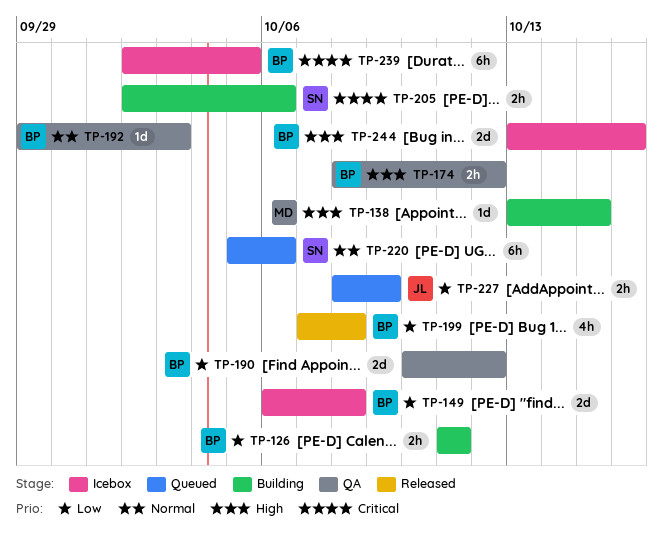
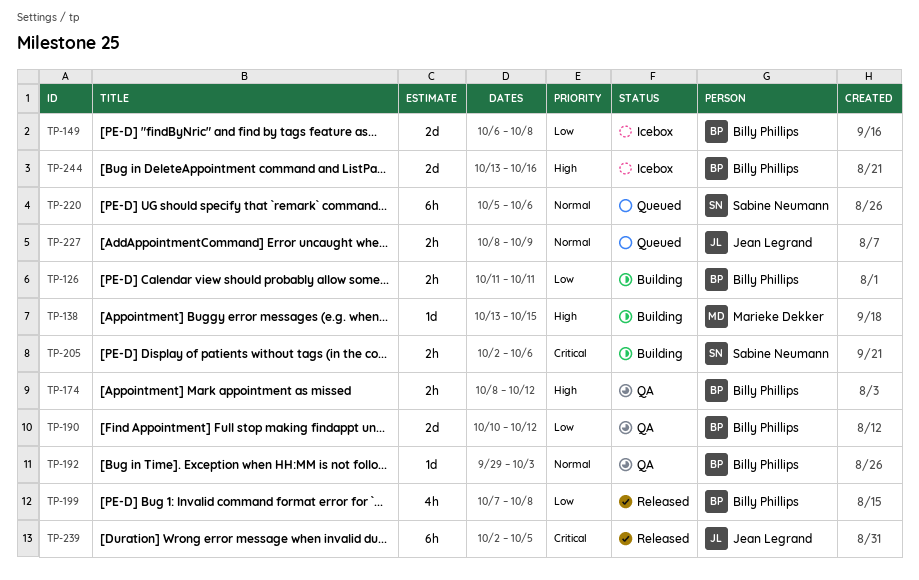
TP-227, priority: Low -> Normal
TP-239, status: Icebox -> Released
TP-239, owner: Billy Phillips -> Jean Legrand

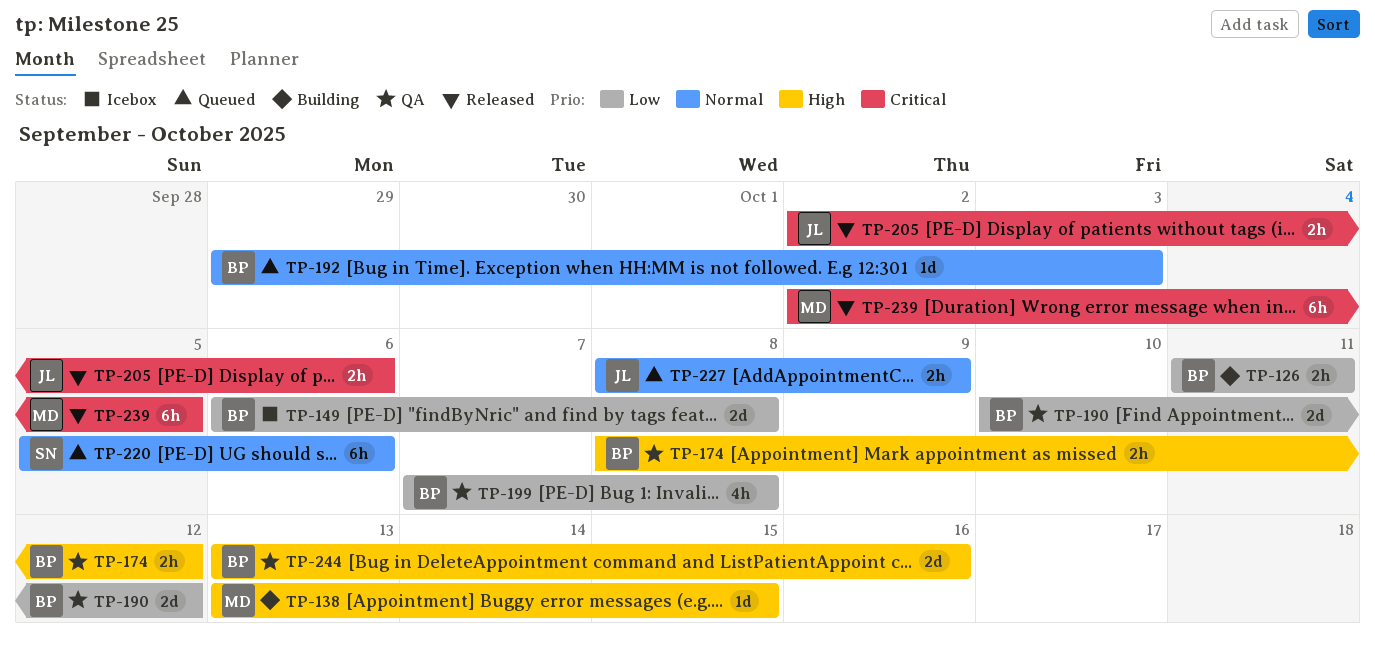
TP-192, status: QA -> Queued
TP-199, status: Released -> QA
TP-205, status: Building -> Released
TP-205, owner: Sabine Neumann -> Jean Legrand
TP-239, owner: Jean Legrand -> Marieke Dekker
TP-244, status: Icebox -> QA

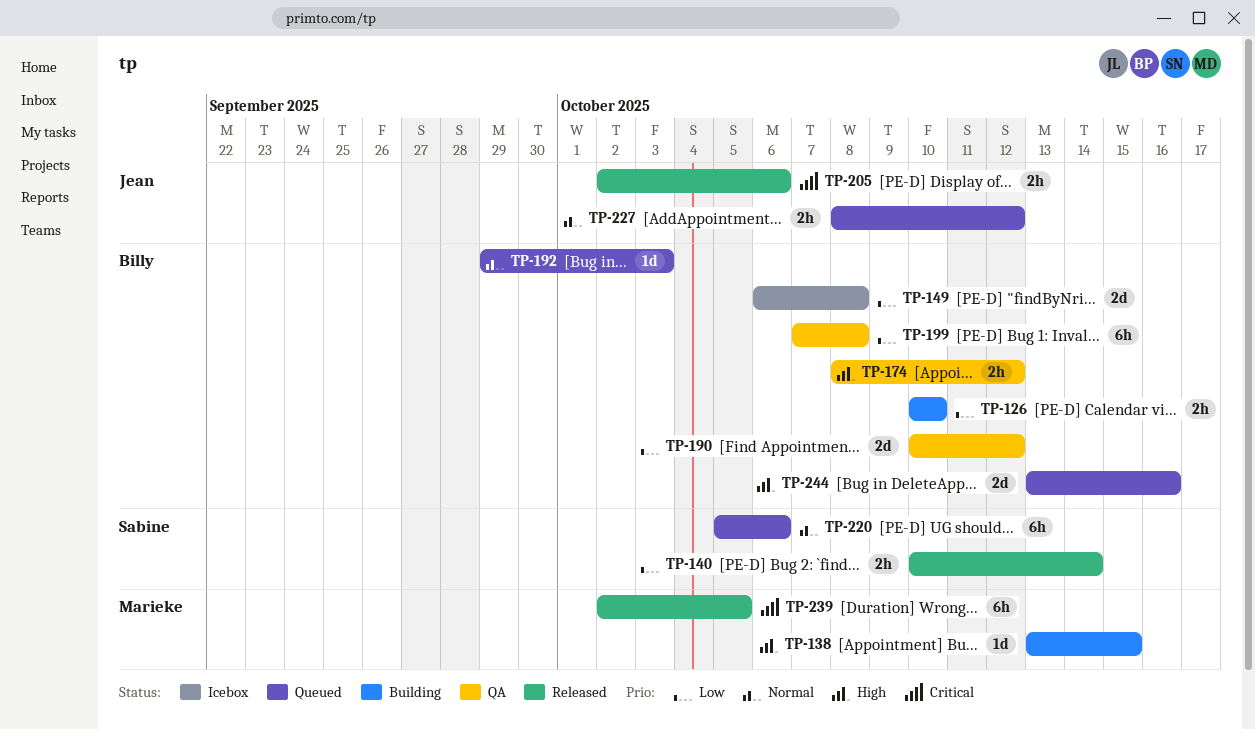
TP-126, start: Oct 11 -> Oct 10
TP-126, due: Oct 11 -> Oct 10
TP-140: none -> present
TP-199, estimate: 4h -> 6h
TP-227, due: Oct 9 -> Oct 12
TP-244, status: QA -> Queued

